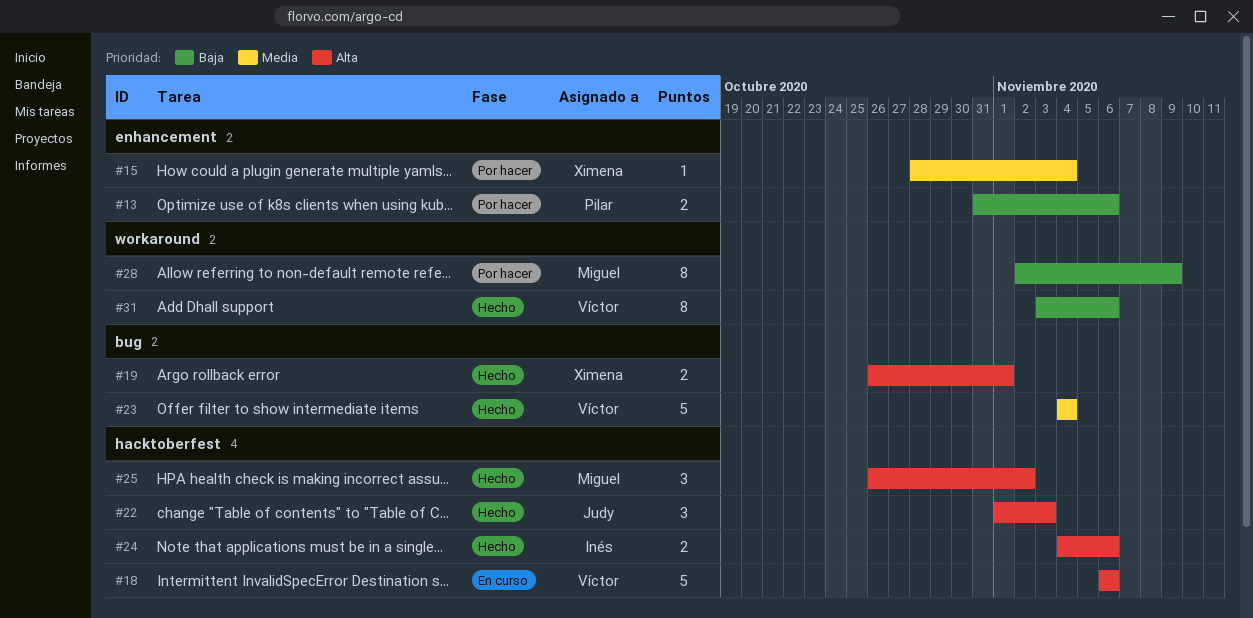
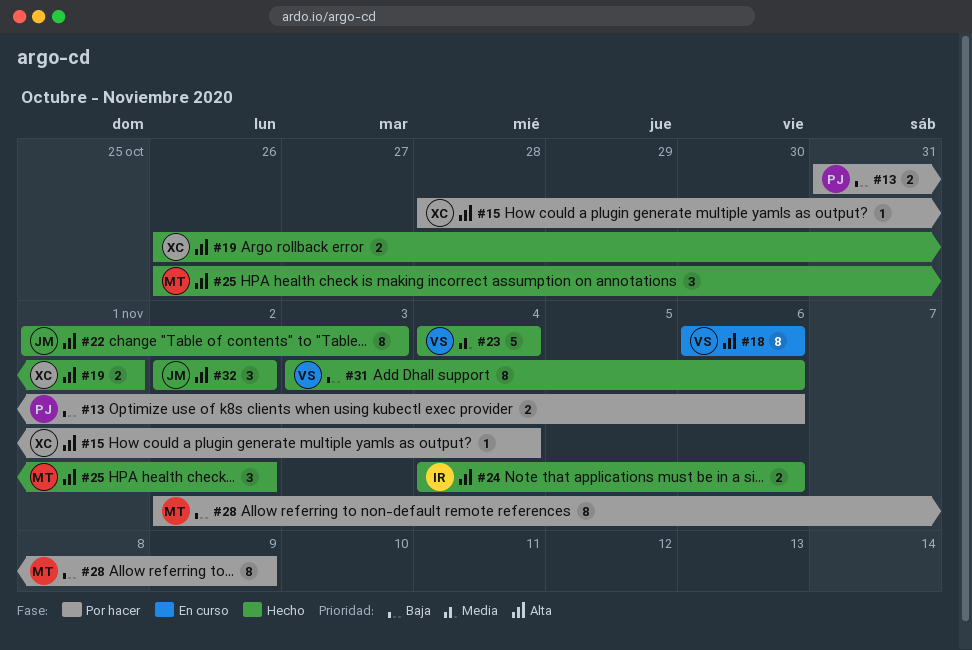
#15, priority: Media -> Alta
#18, estimate: 5 -> 8
#22, estimate: 3 -> 8
#32: none -> present

